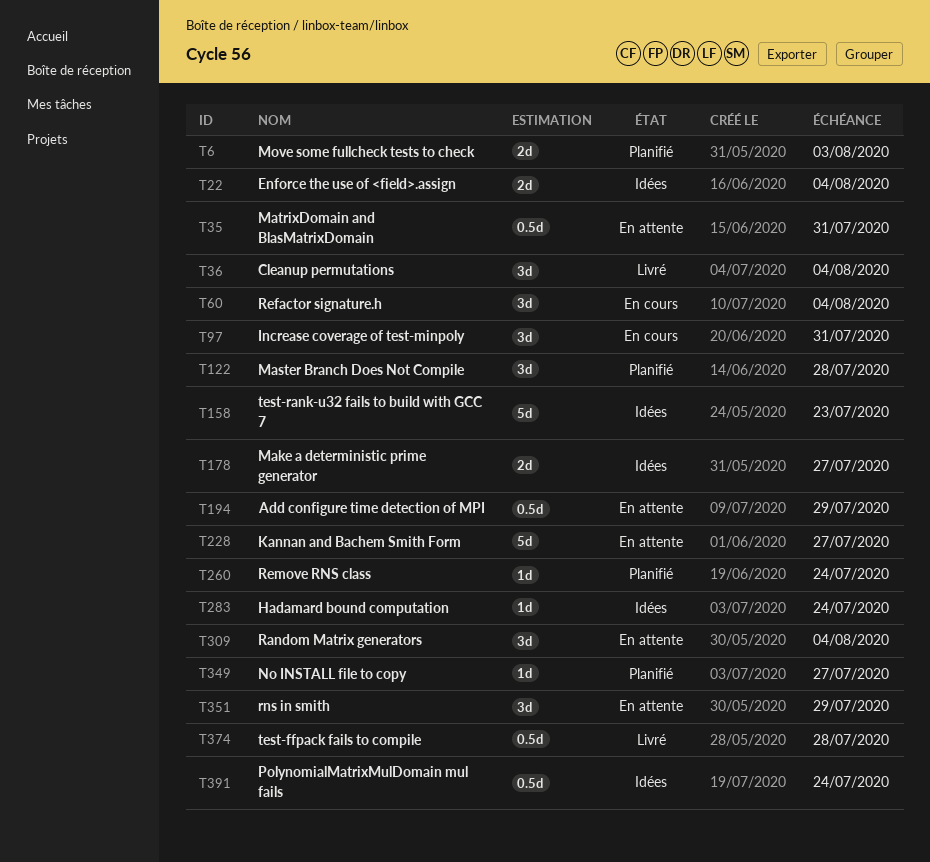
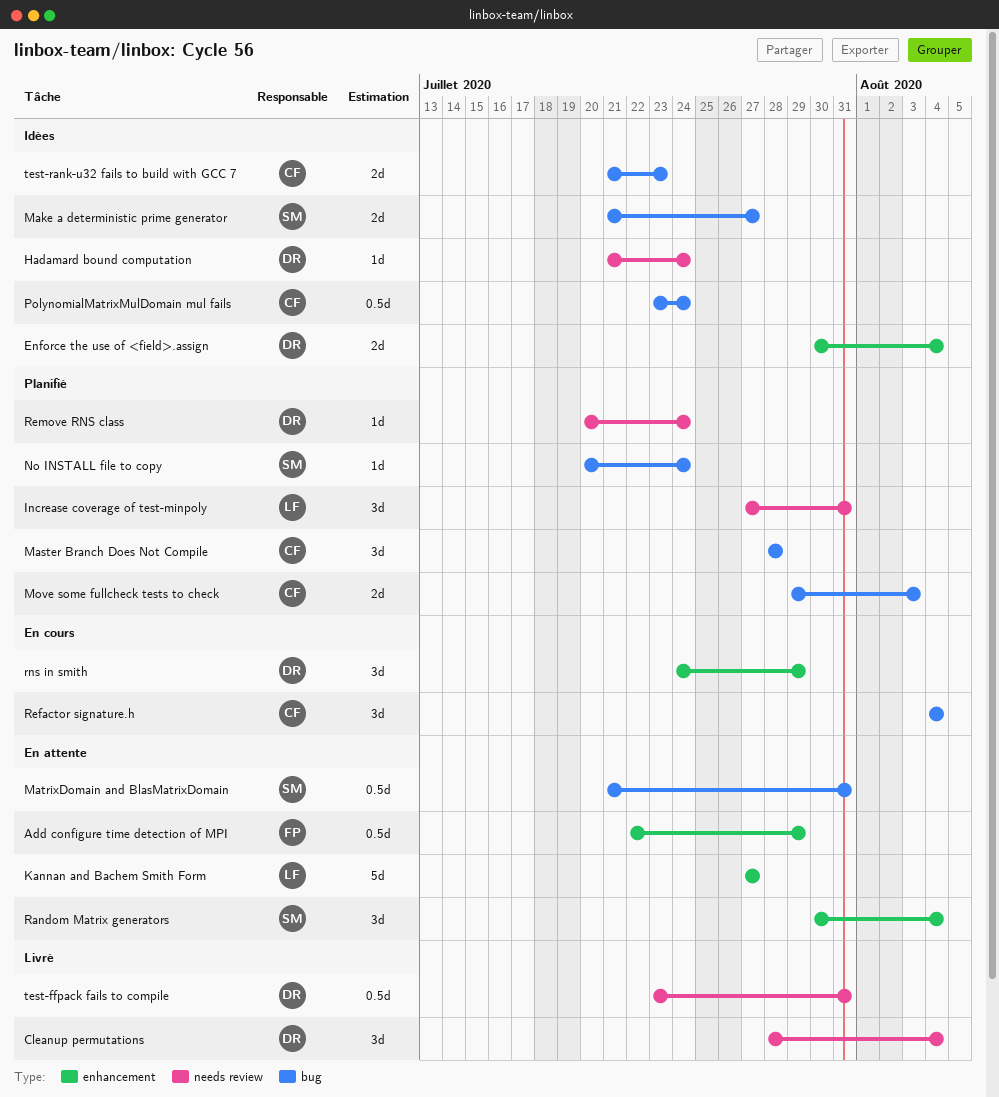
Increase coverage of test-minpoly, status: En cours -> Planifié
No INSTALL file to copy, due: Jul 27 -> Jul 24
rns in smith, status: En attente -> En cours
test-ffpack fails to compile, due: Jul 28 -> Jul 31
test-rank-u32 fails to build with GCC 7, estimate: 5d -> 2d

